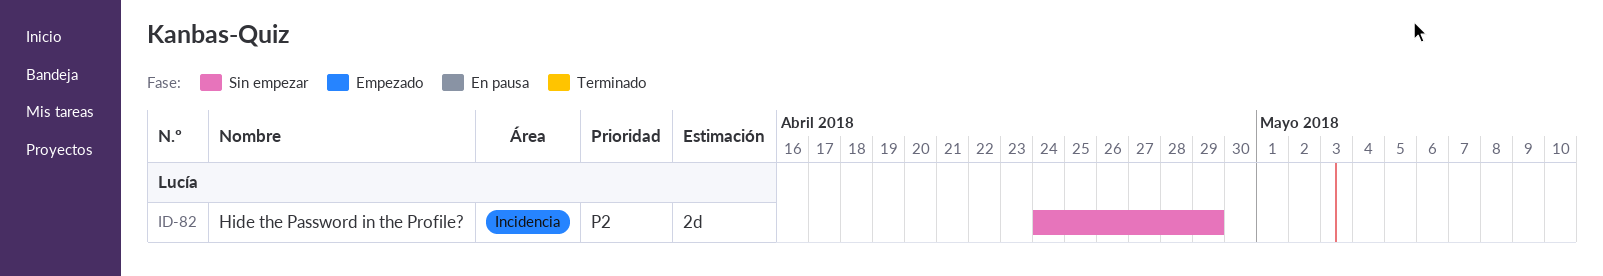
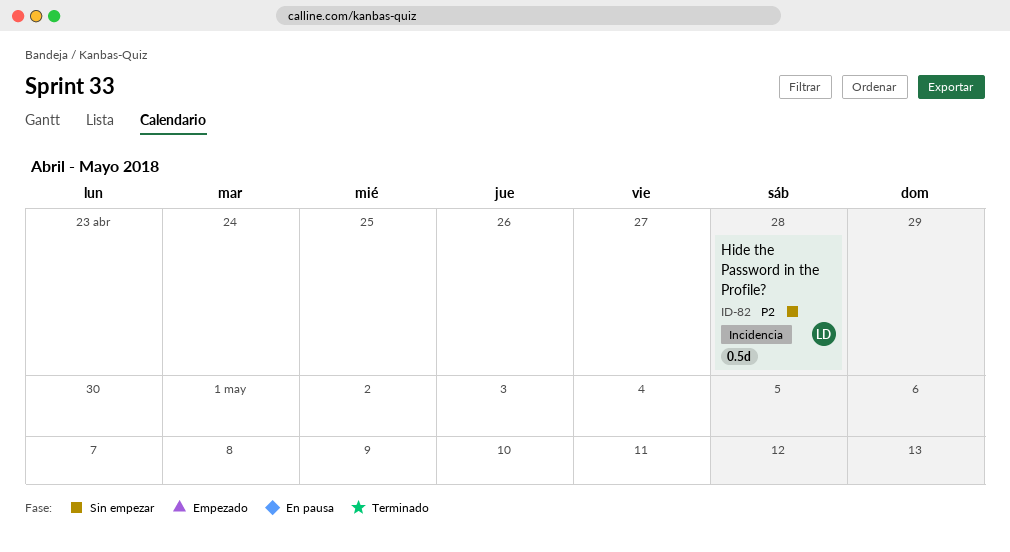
ID-82, estimate: 2d -> 0.5d
ID-82, due: Apr 29 -> Apr 28

